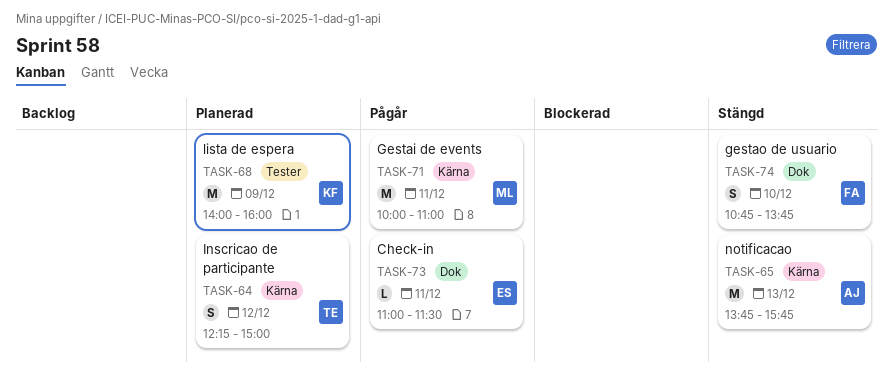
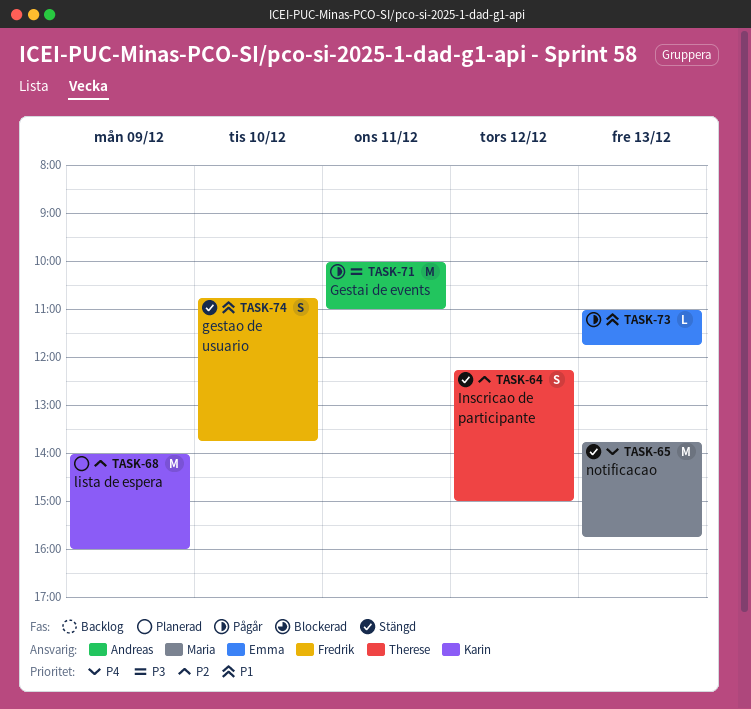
TASK-64, status: Planerad -> Stängd
TASK-65, owner: Andreas -> Maria
TASK-71, owner: Maria -> Andreas
TASK-73, day: Dec 11 -> Dec 13
TASK-73, ends: 11:30 -> 11:45

